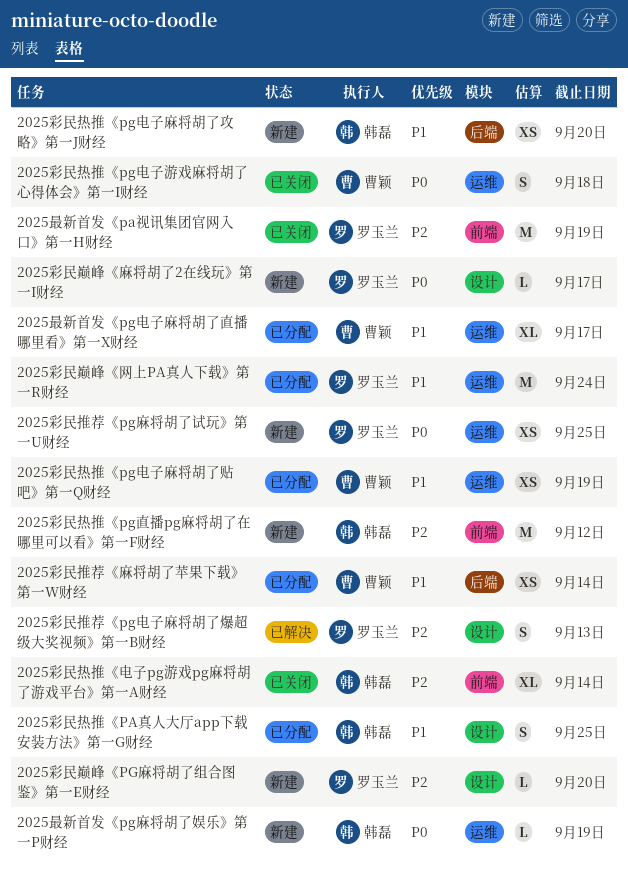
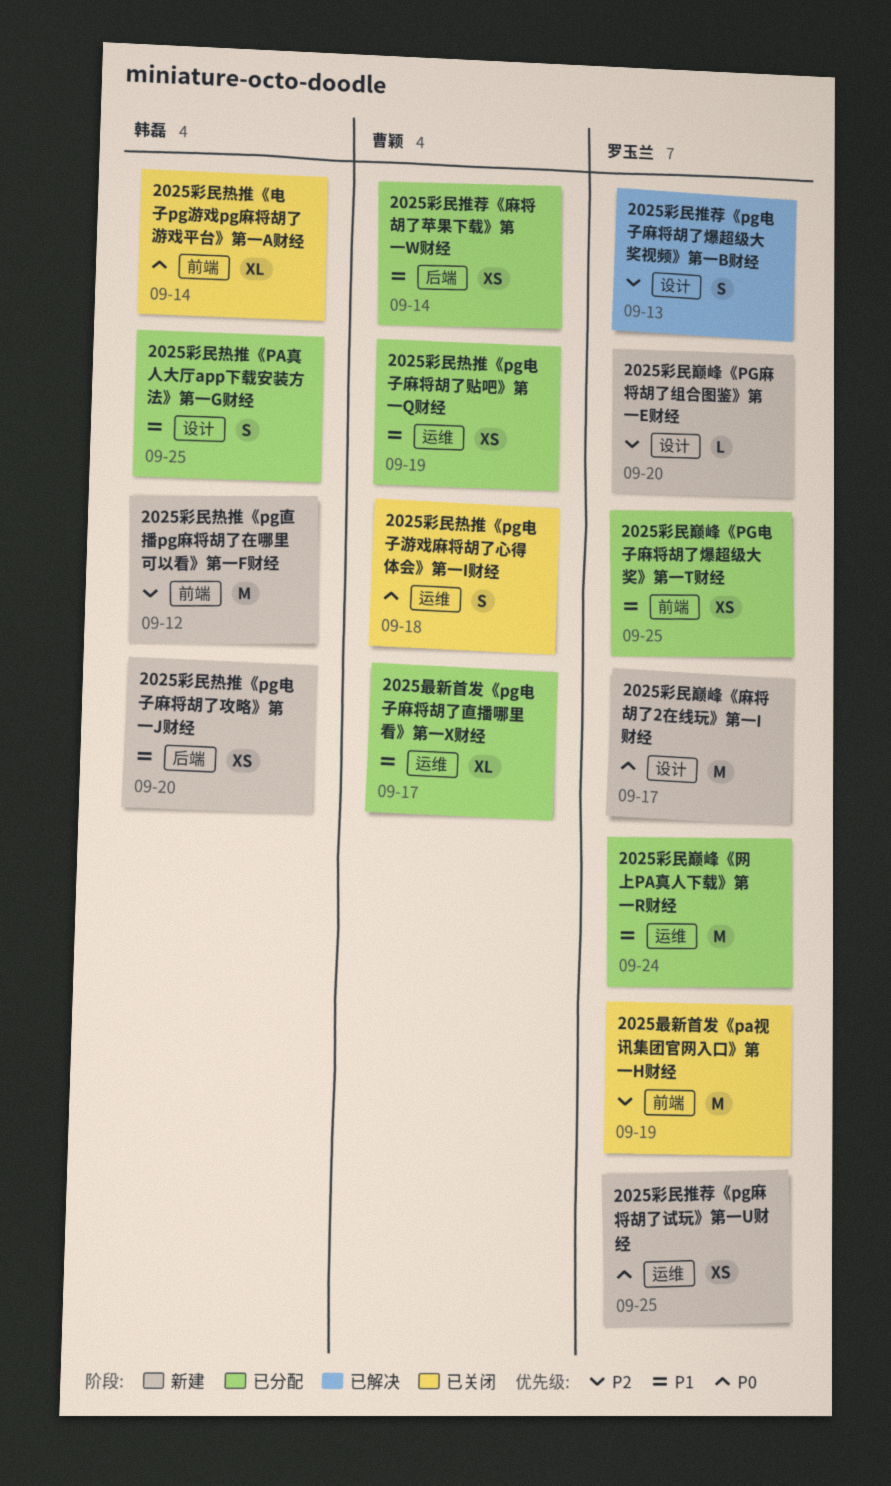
2025彩民巅峰《PG电子麻将胡了爆超级大奖》第一T财经: none -> present
2025彩民巅峰《麻将胡了2在线玩》第一I财经, estimate: L -> M
2025彩民热推《电子pg游戏pg麻将胡了游戏平台》第一A财经, priority: P2 -> P0
2025最新首发《pg麻将胡了娱乐》第一P财经: present -> none

